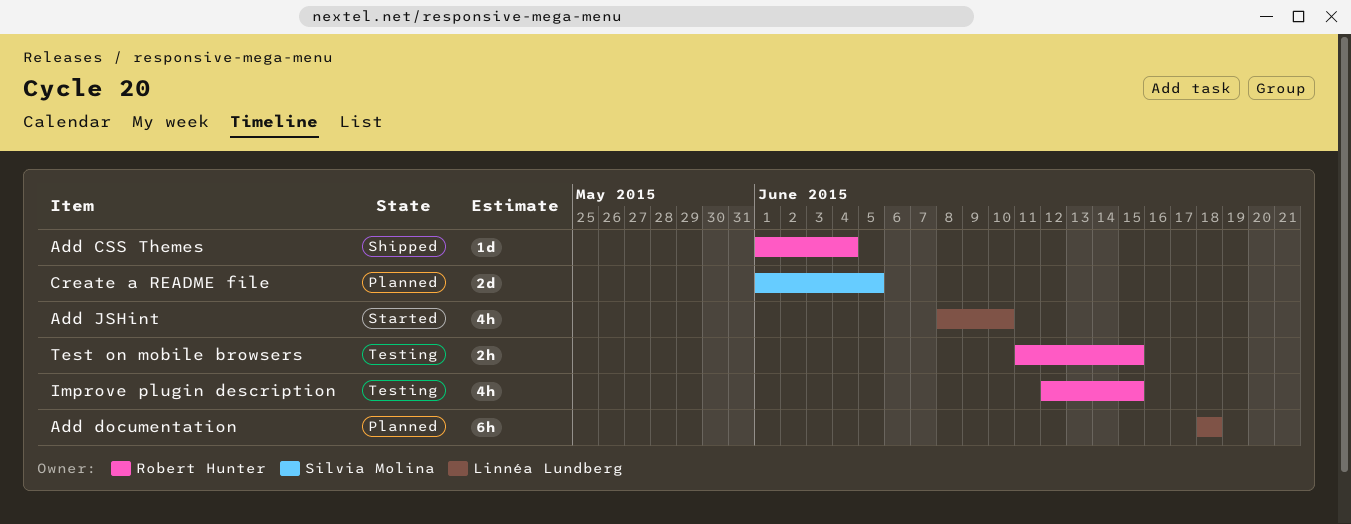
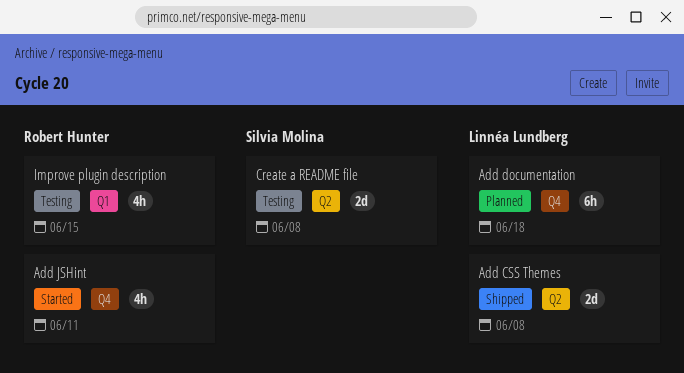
Add CSS Themes, owner: Robert Hunter -> Linnéa Lundberg
Add CSS Themes, estimate: 1d -> 2d
Add CSS Themes, due: Jun 4 -> Jun 8
Add JSHint, owner: Linnéa Lundberg -> Robert Hunter
Add JSHint, due: Jun 10 -> Jun 11
Create a README file, status: Planned -> Testing
Create a README file, due: Jun 5 -> Jun 8
Test on mobile browsers: present -> none

